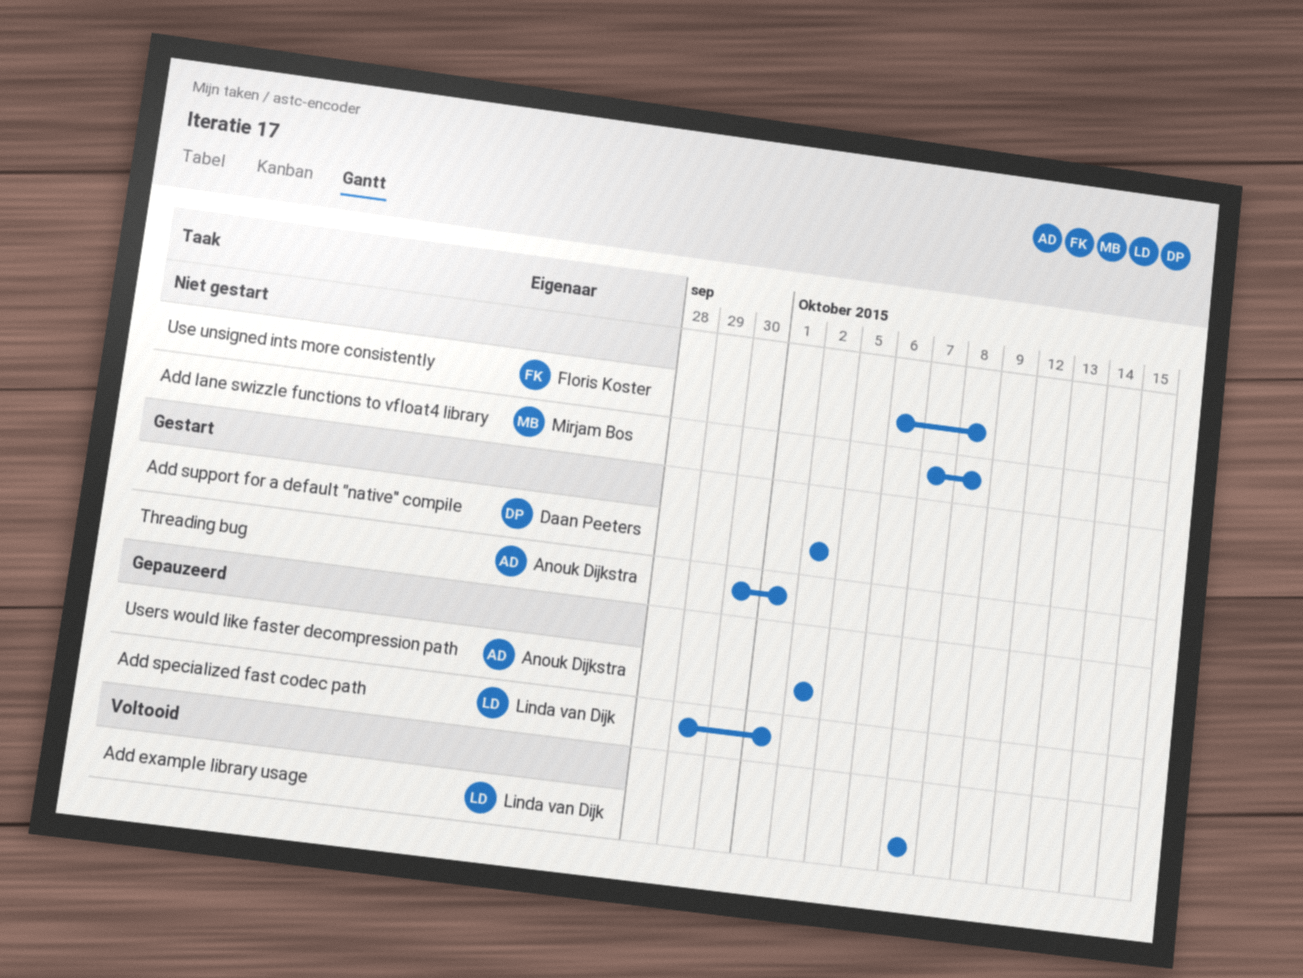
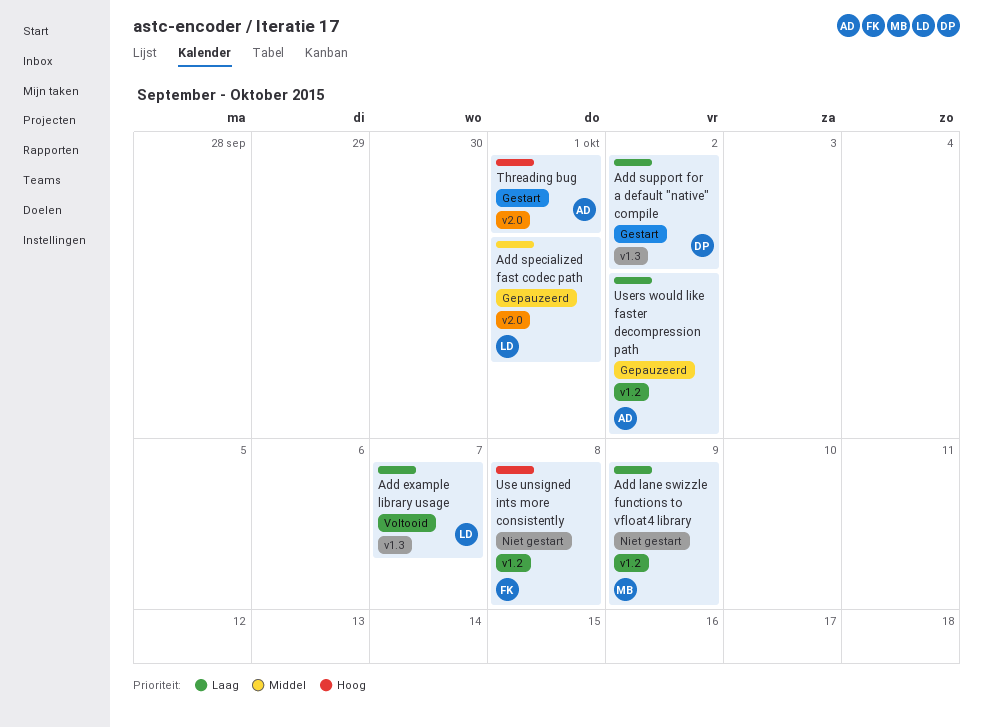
Add lane swizzle functions to vfloat4 library, due: Oct 8 -> Oct 9

